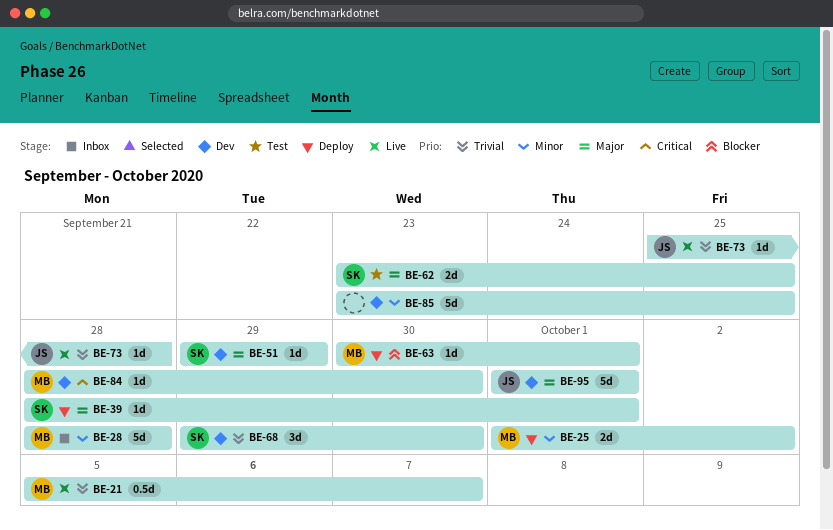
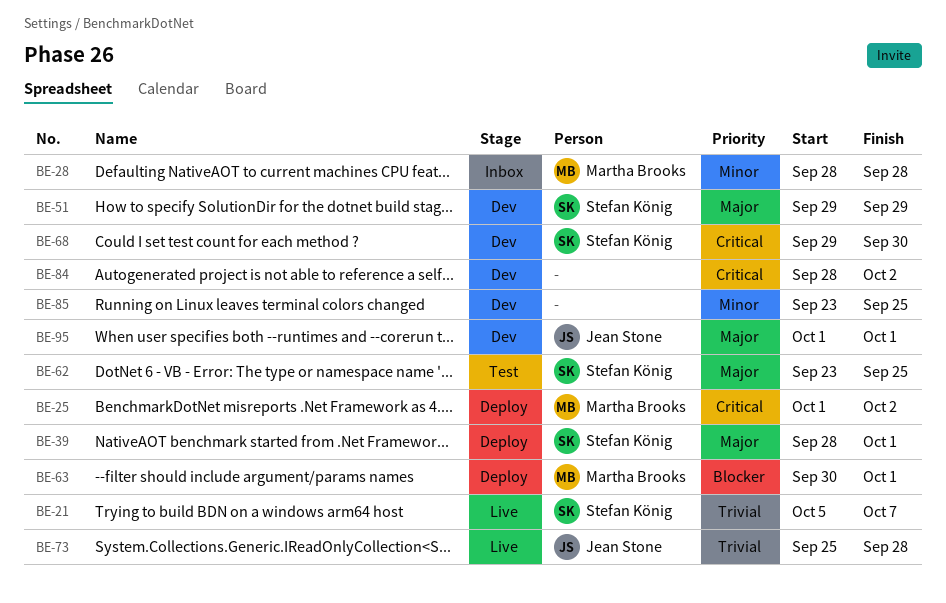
BE-21, owner: Martha Brooks -> Stefan König
BE-25, priority: Minor -> Critical
BE-68, priority: Trivial -> Critical
BE-84, owner: Martha Brooks -> none
BE-84, due: Sep 30 -> Oct 2

